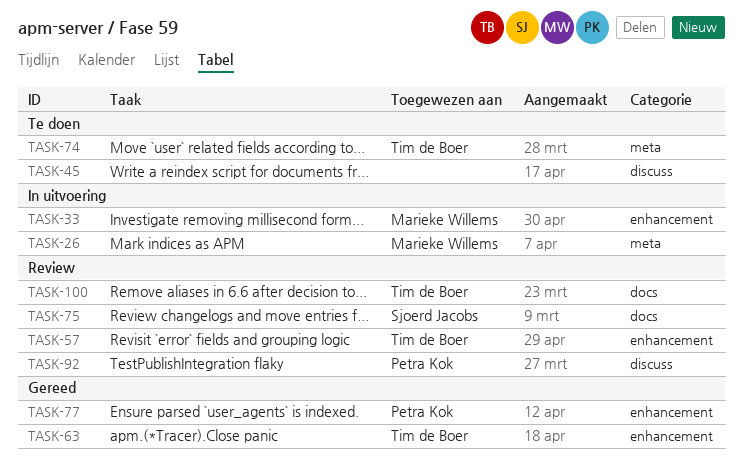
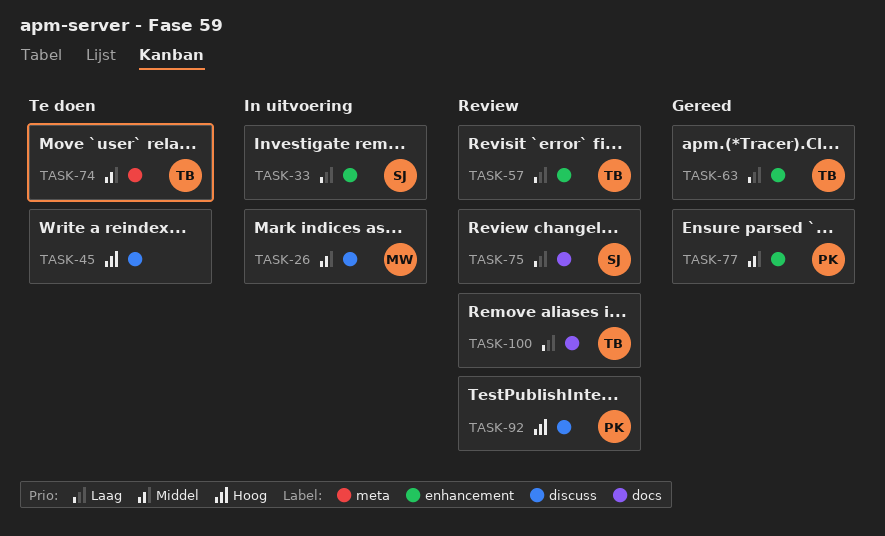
TASK-26, label: meta -> discuss
TASK-33, owner: Marieke Willems -> Sjoerd Jacobs

